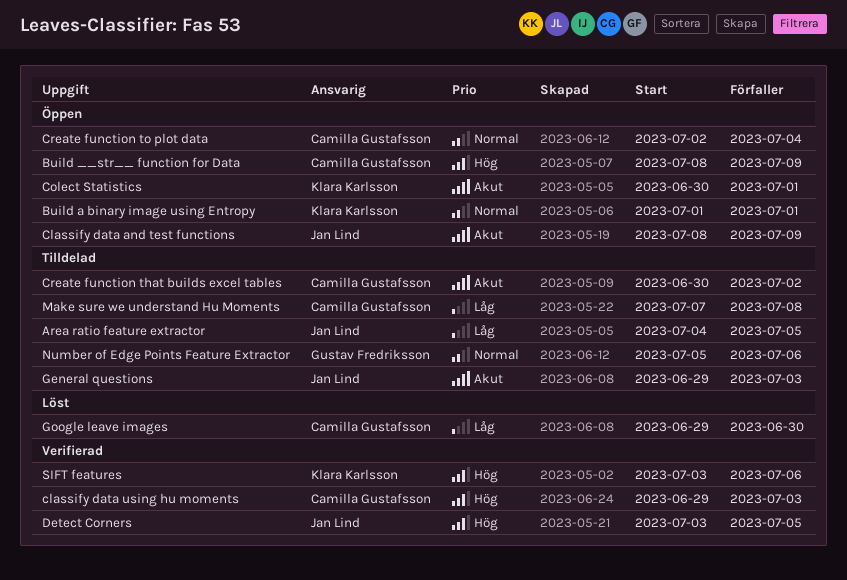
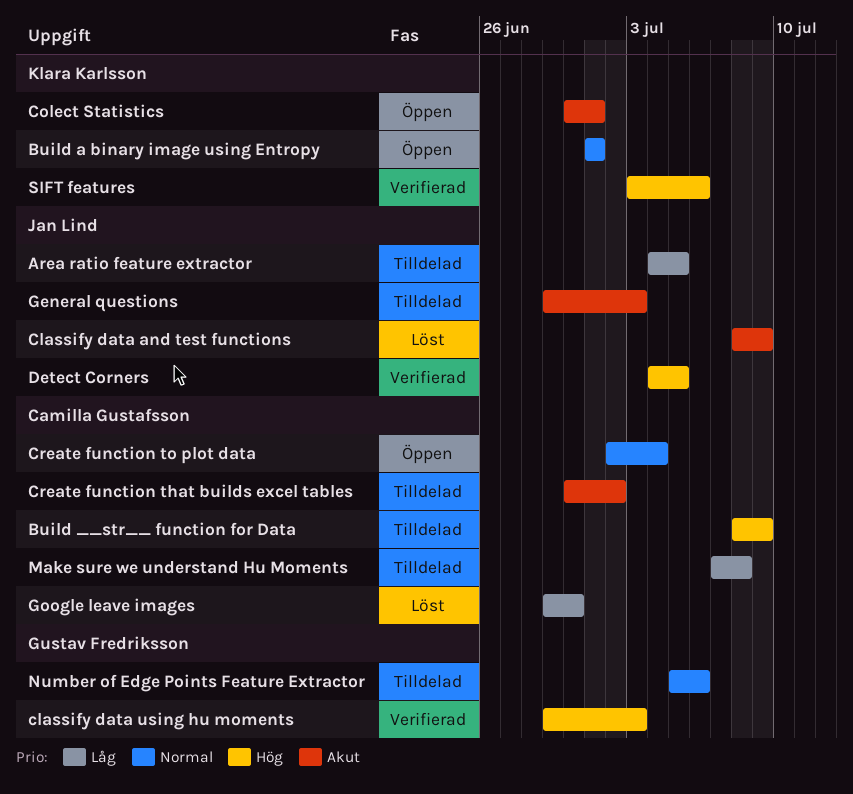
Build __str__ function for Data, status: Öppen -> Tilldelad
Classify data and test functions, status: Öppen -> Löst
classify data using hu moments, owner: Camilla Gustafsson -> Gustav Fredriksson
Detect Corners, start: Jul 3 -> Jul 4

